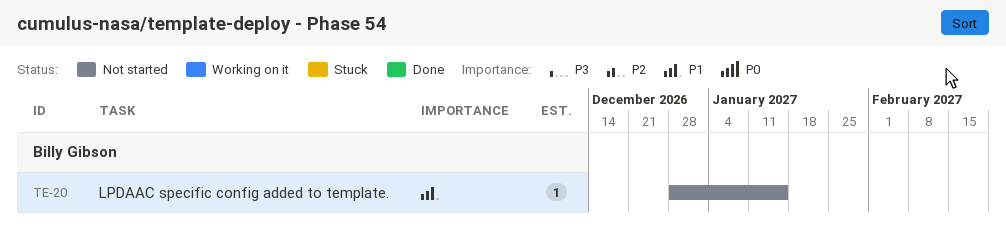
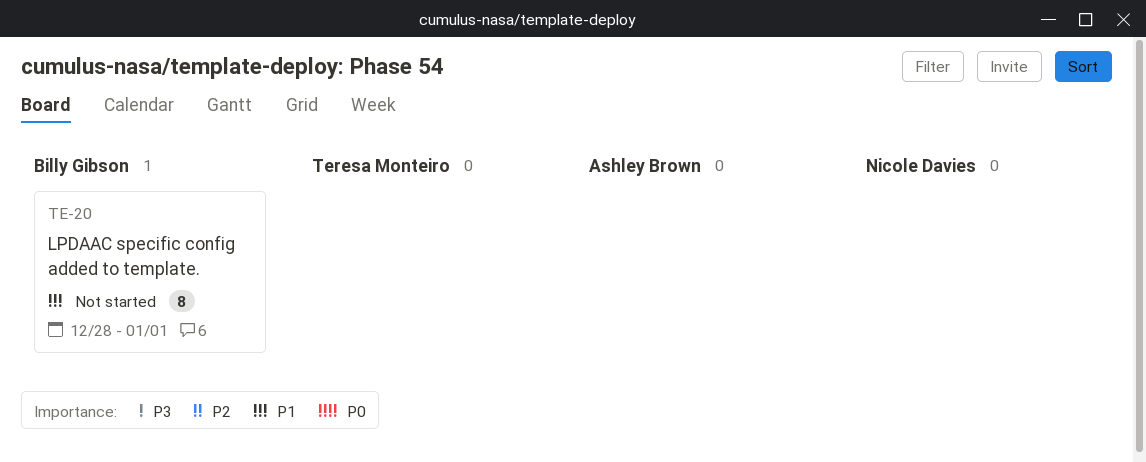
TE-20, estimate: 1 -> 8
TE-20, due: Jan 15 -> Jan 1

